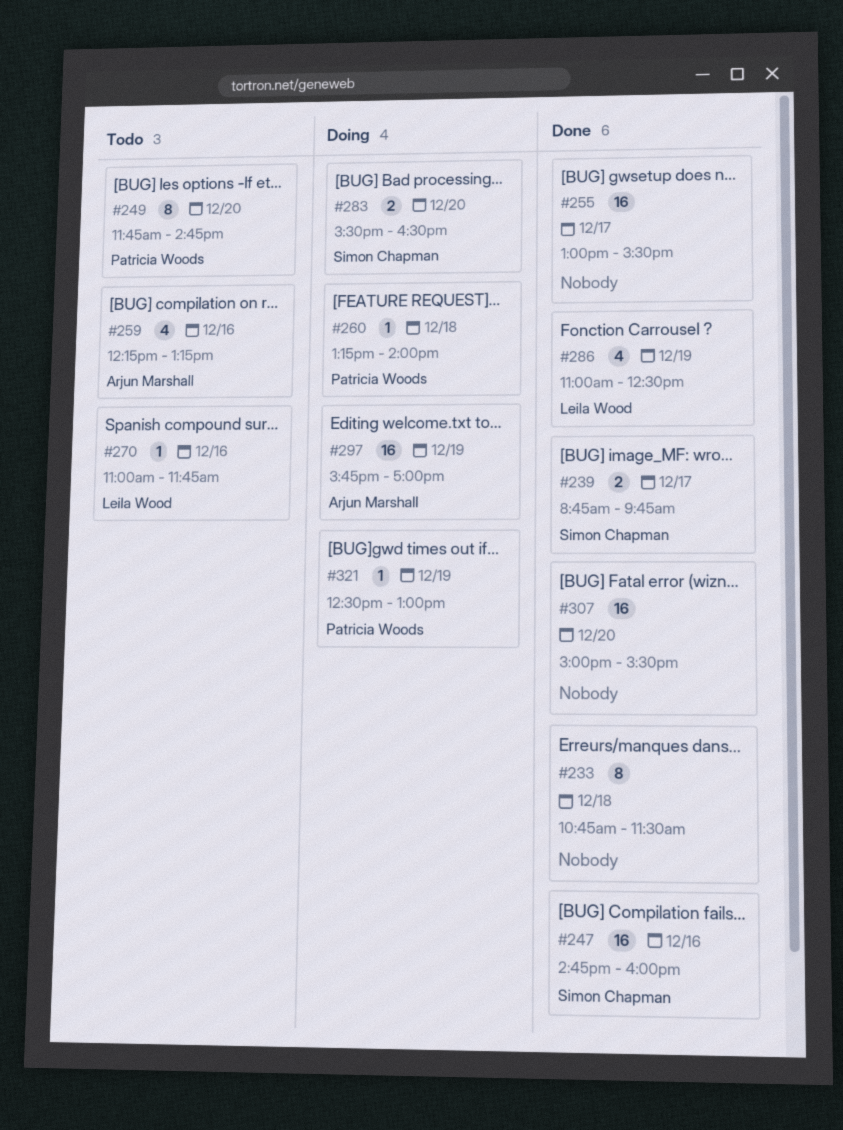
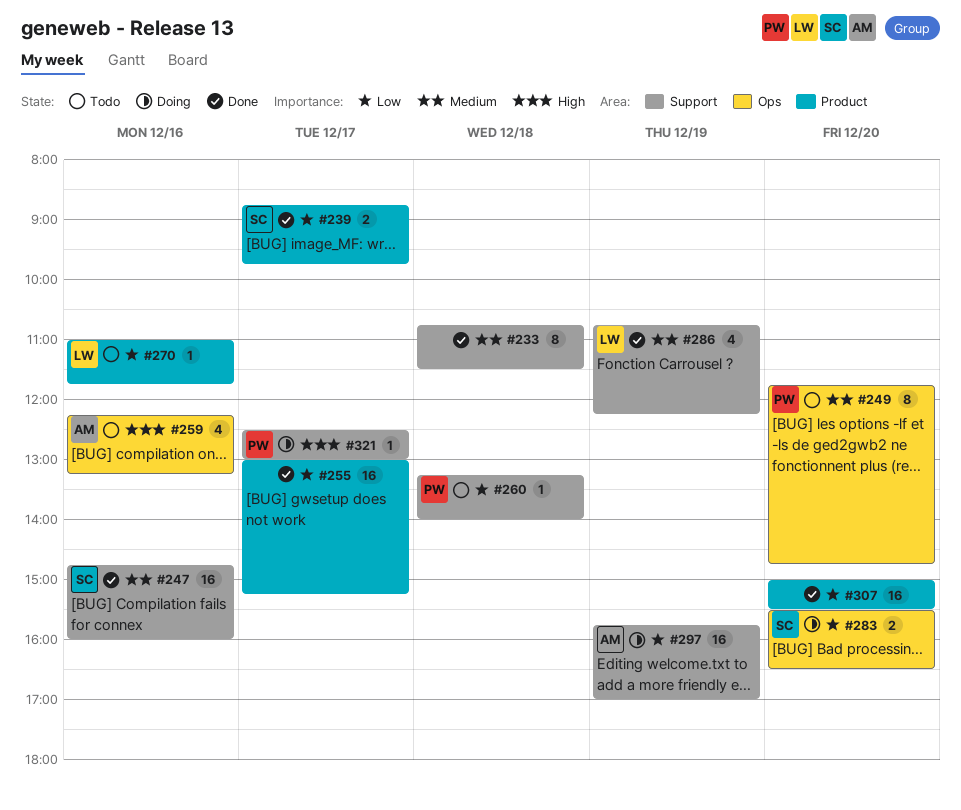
#255, ends: 15:30 -> 15:15
#260, status: Doing -> Todo
#286, begins: 11:00 -> 10:45
#286, ends: 12:30 -> 12:15
#321, day: Dec 19 -> Dec 17

